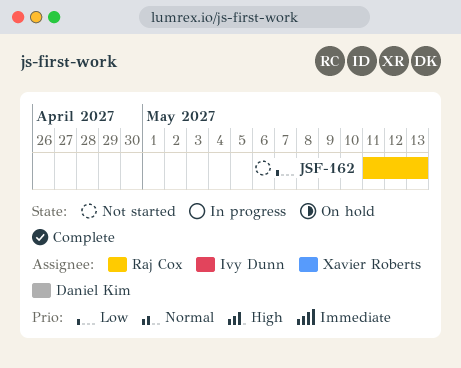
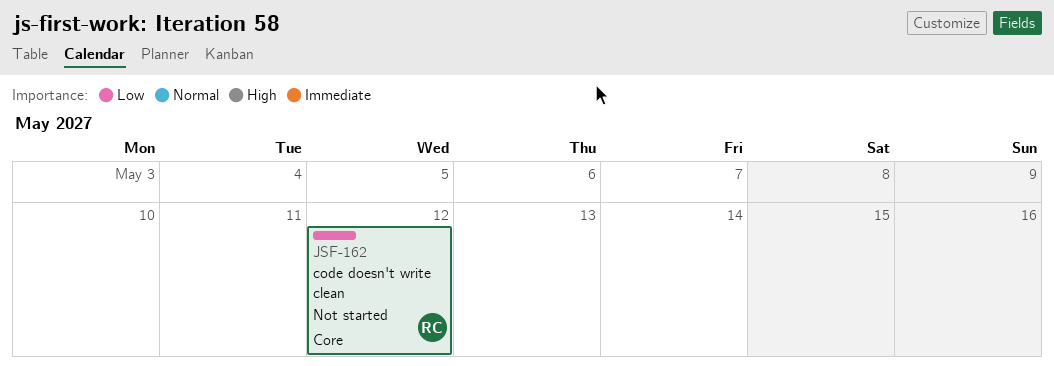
JSF-162, due: May 13 -> May 12

